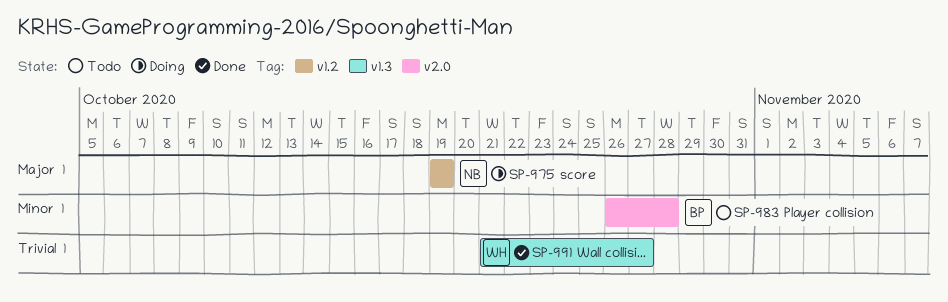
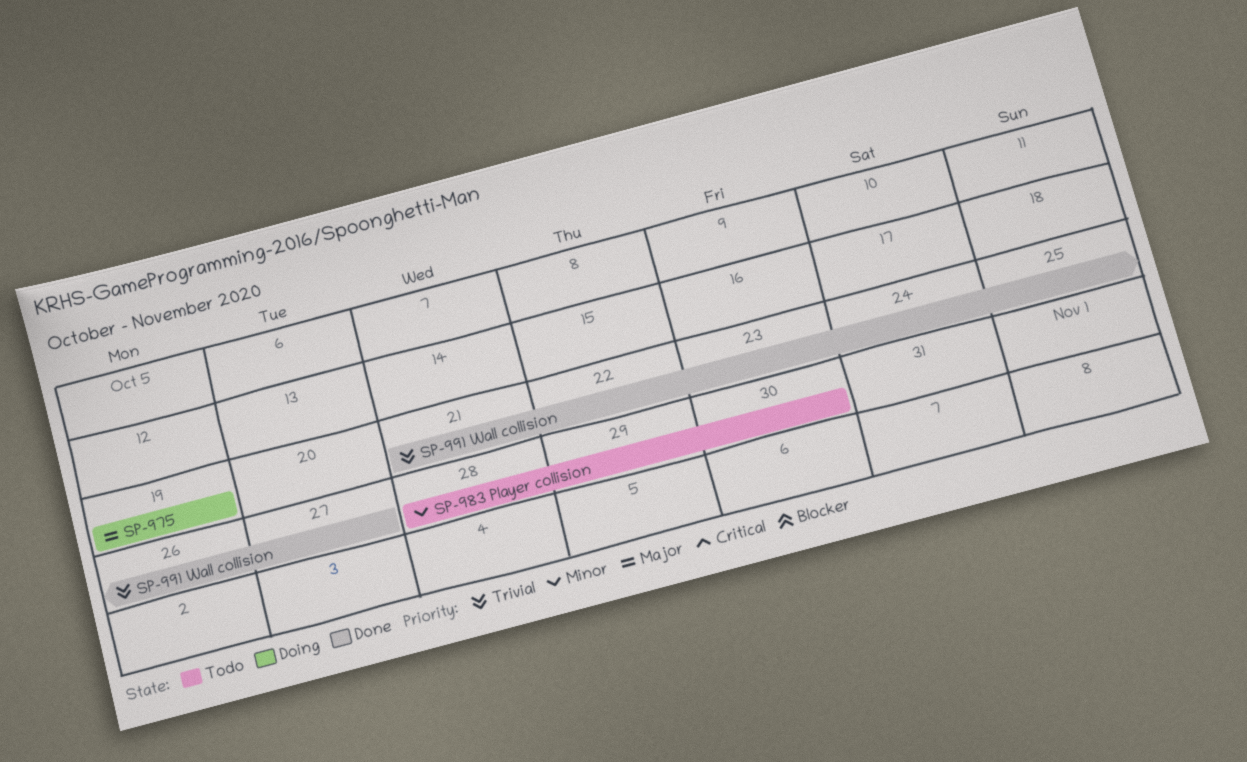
SP-983, start: Oct 26 -> Oct 28
SP-983, due: Oct 28 -> Oct 30

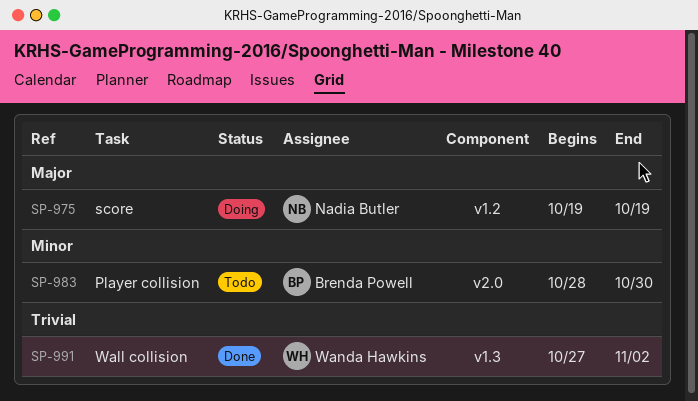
SP-991, start: Oct 21 -> Oct 27
SP-991, due: Oct 27 -> Nov 2

